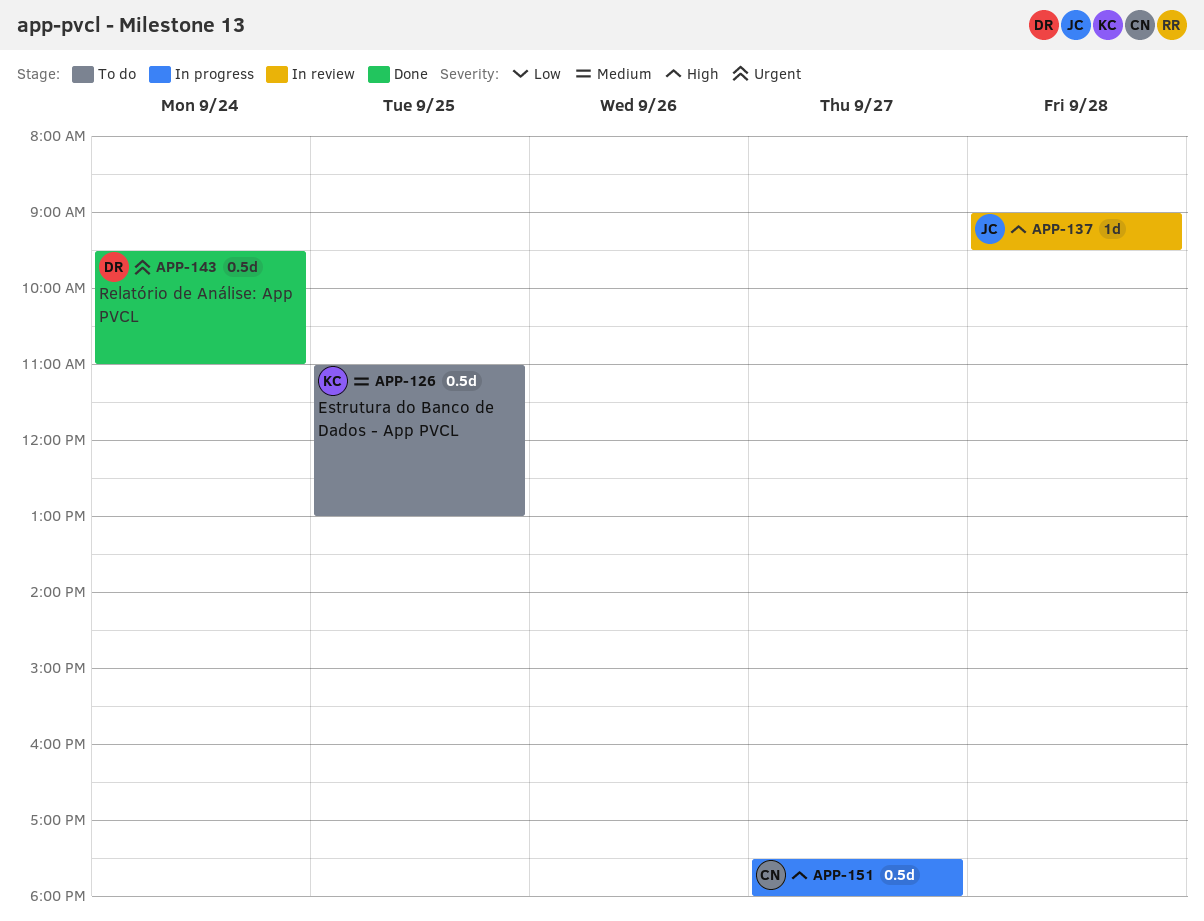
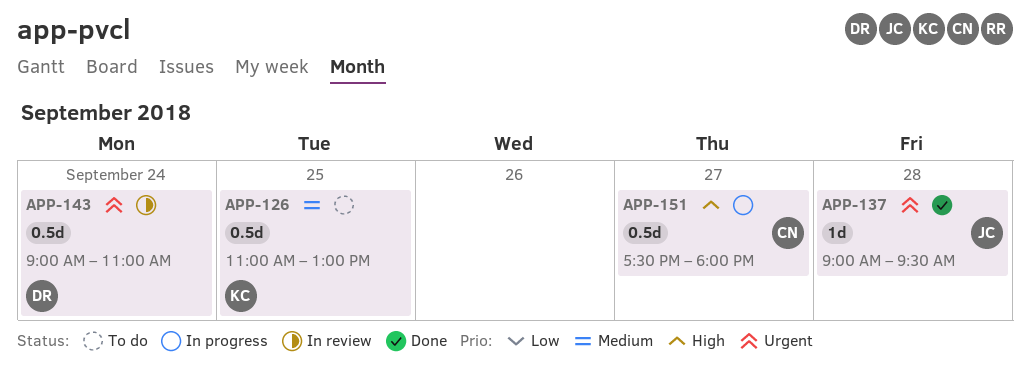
APP-137, status: In review -> Done
APP-137, priority: High -> Urgent
APP-143, status: Done -> In review
APP-143, begins: 09:30 -> 09:00

